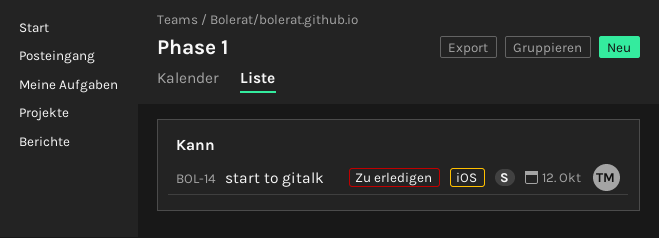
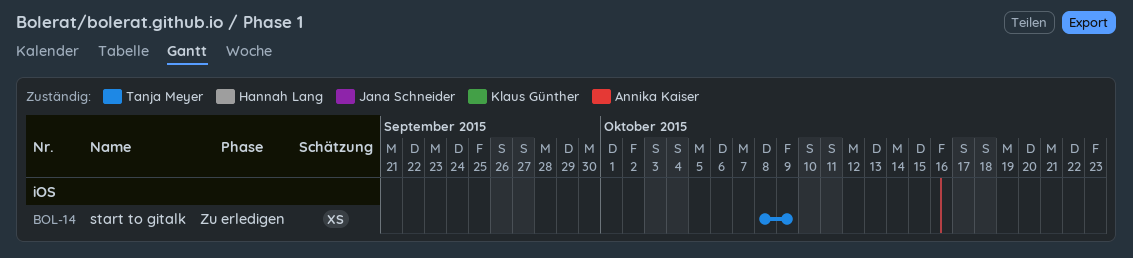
BOL-14, estimate: S -> XS
BOL-14, due: Oct 12 -> Oct 9

